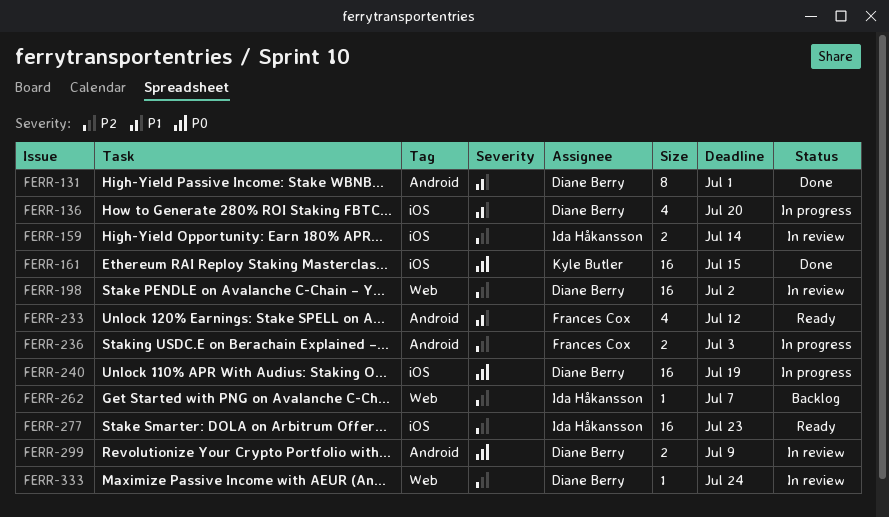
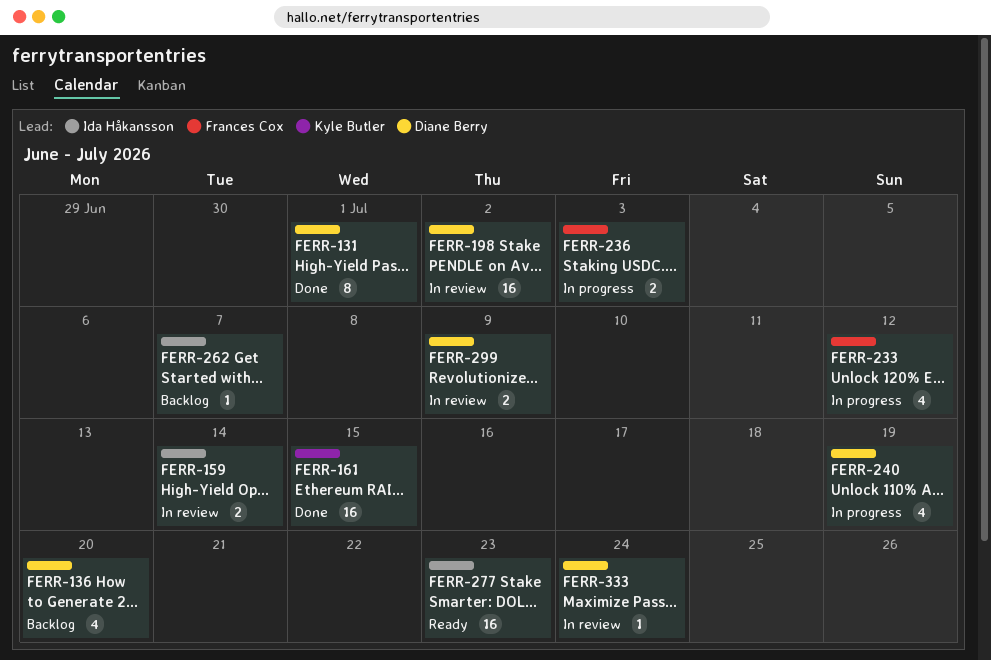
FERR-136, status: In progress -> Backlog
FERR-233, status: Ready -> In progress
FERR-240, estimate: 16 -> 4

